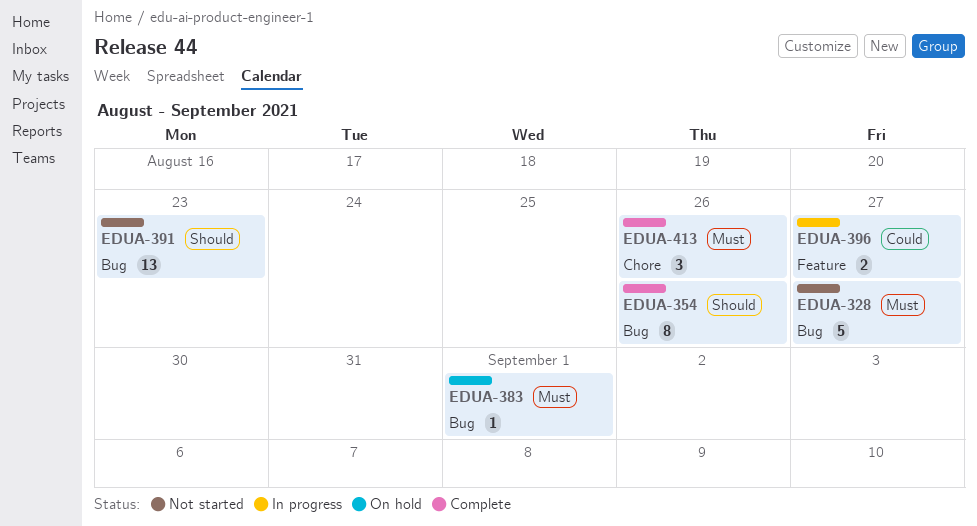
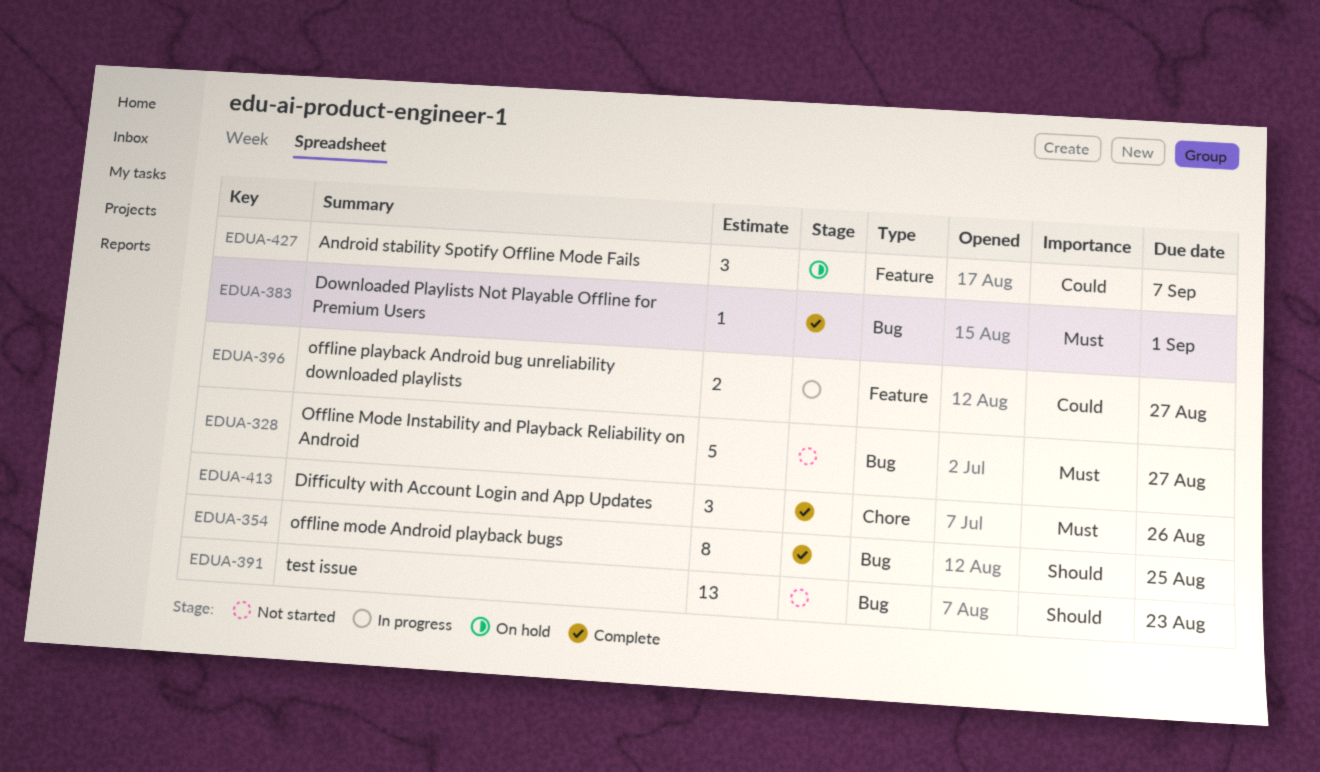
EDUA-354, due: Aug 26 -> Aug 25
EDUA-383, status: On hold -> Complete
EDUA-427: none -> present

